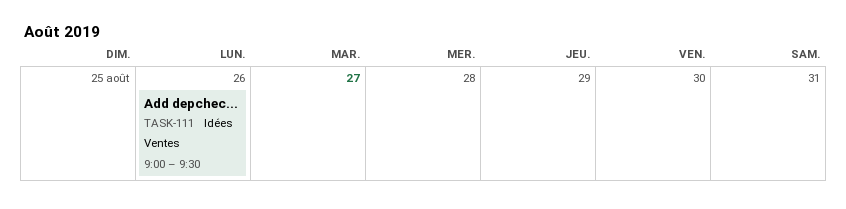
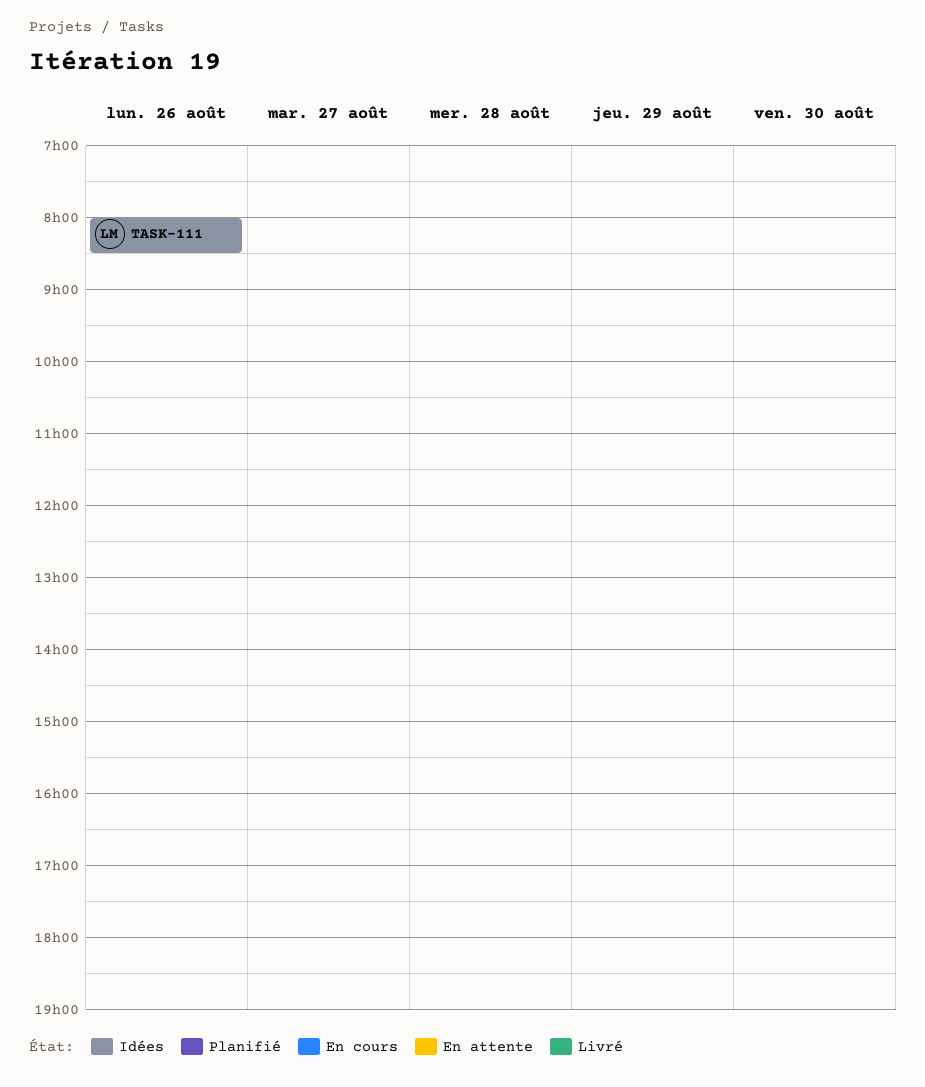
TASK-111, begins: 09:00 -> 08:00
TASK-111, ends: 09:30 -> 08:30

